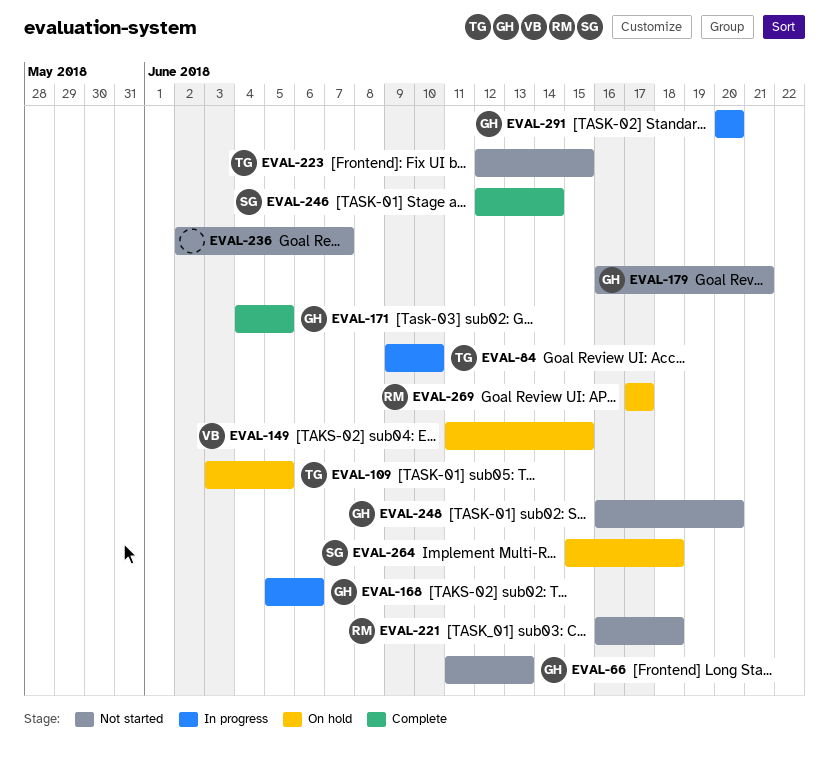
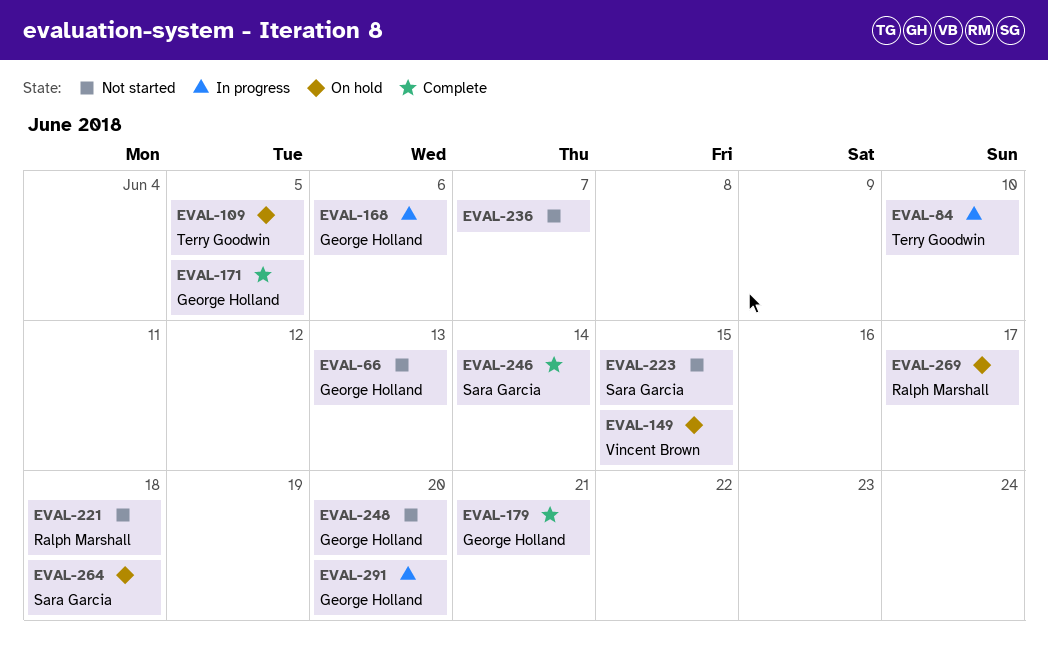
EVAL-179, status: Not started -> Complete
EVAL-223, owner: Terry Goodwin -> Sara Garcia

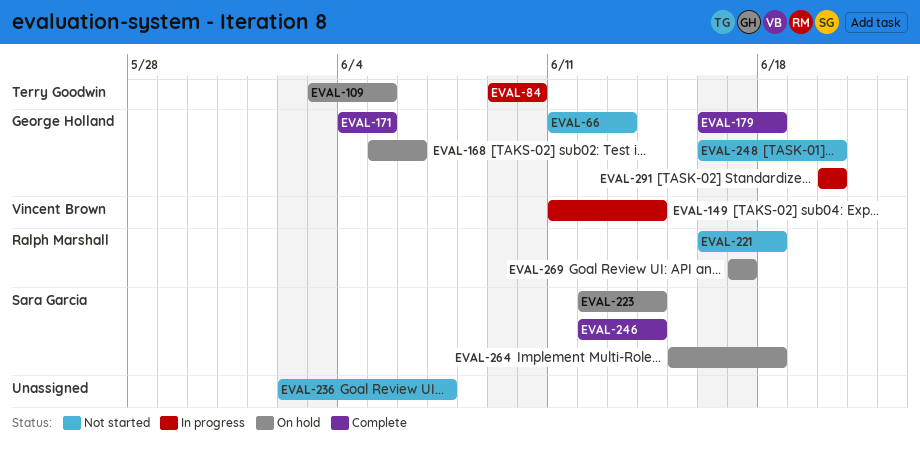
EVAL-149, status: On hold -> In progress
EVAL-149, due: Jun 15 -> Jun 14
EVAL-168, status: In progress -> On hold
EVAL-179, due: Jun 21 -> Jun 18
EVAL-223, status: Not started -> On hold
EVAL-223, due: Jun 15 -> Jun 14

